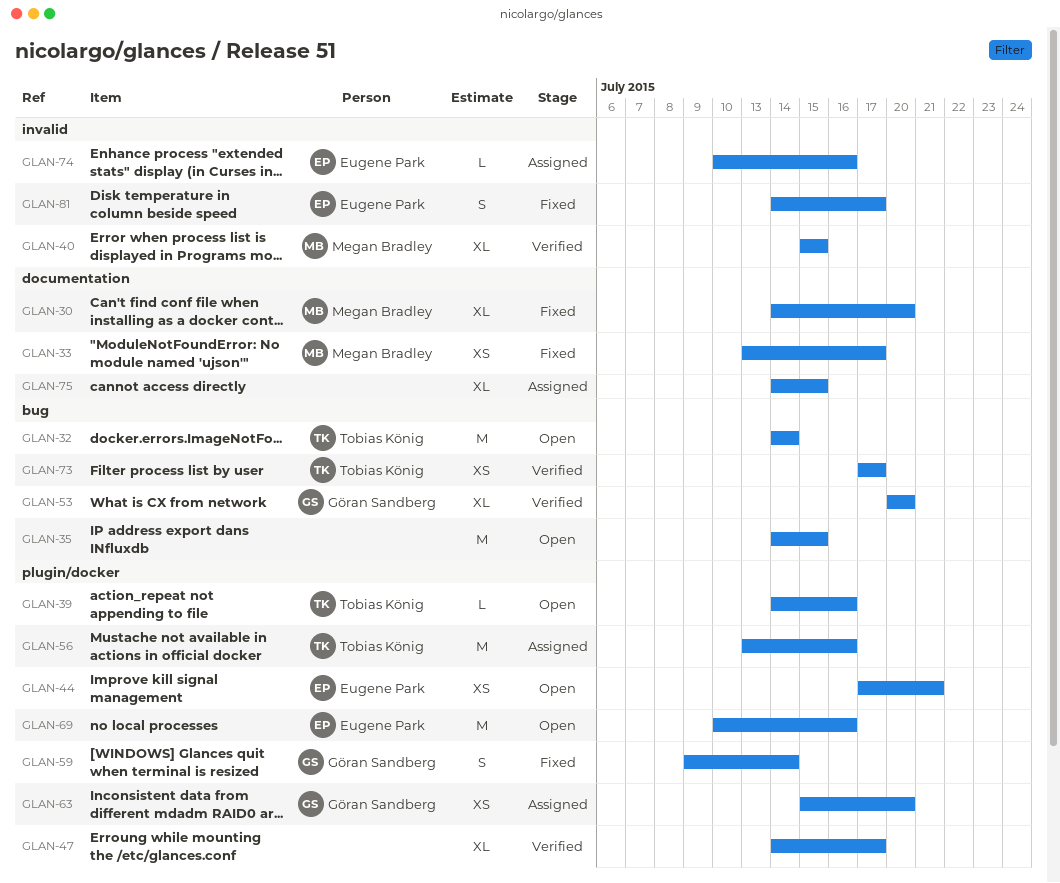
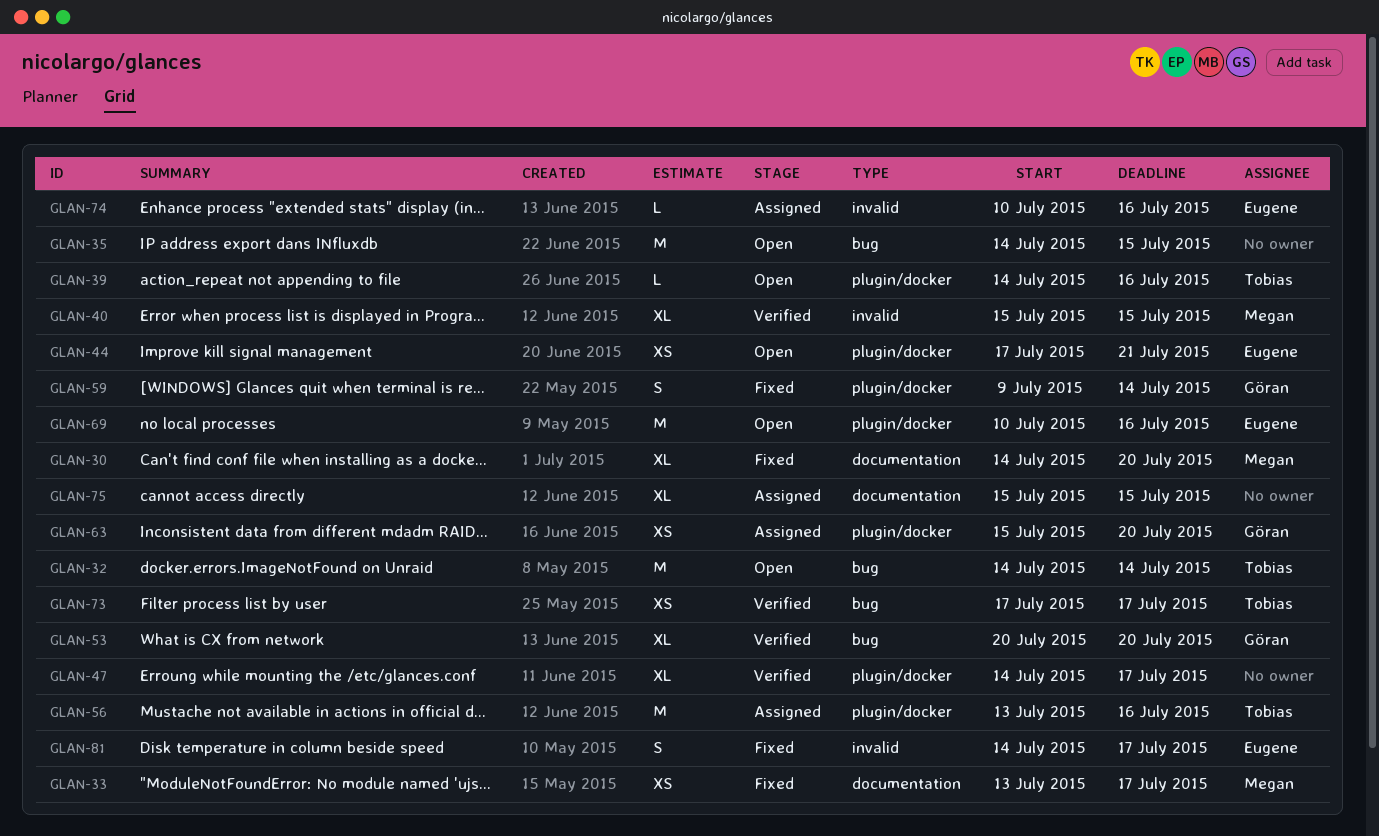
GLAN-75, start: Jul 14 -> Jul 15

